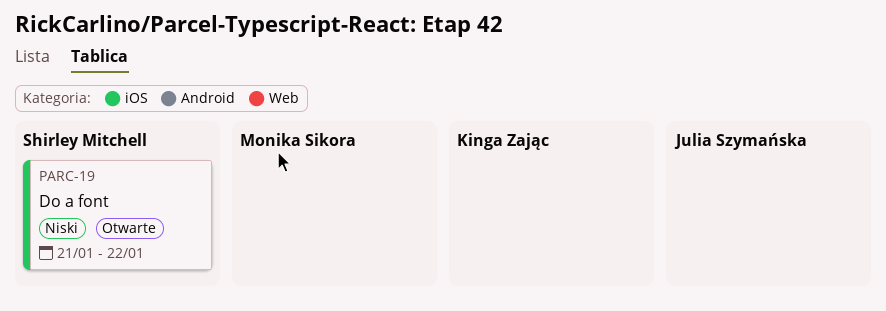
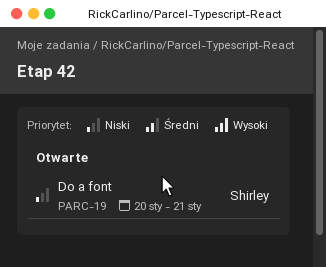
PARC-19, start: Jan 21 -> Jan 20
PARC-19, due: Jan 22 -> Jan 21

